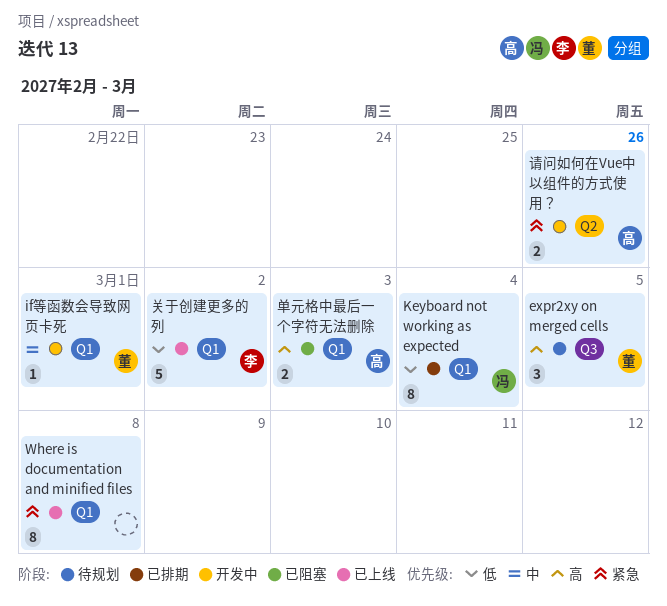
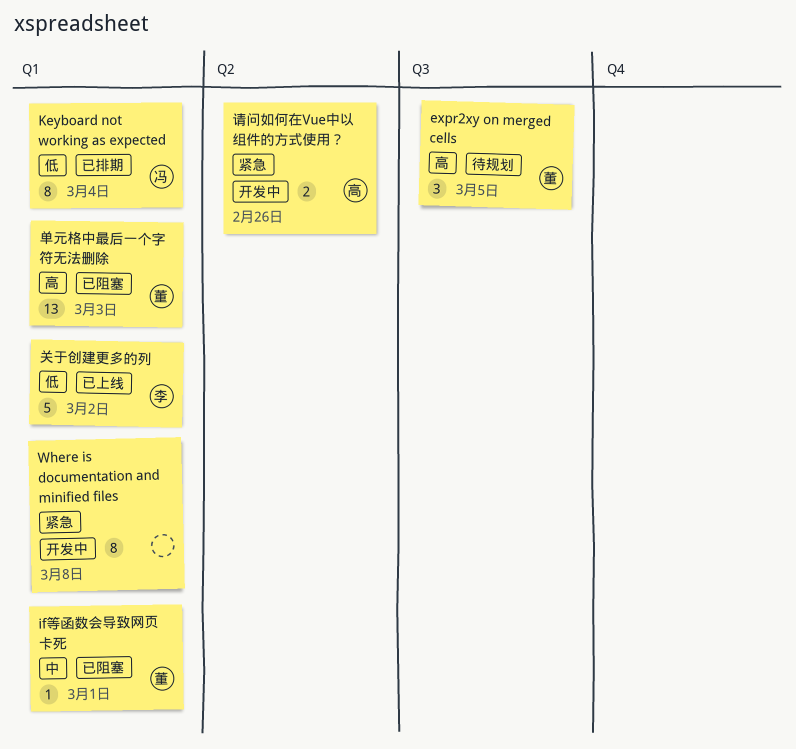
if等函数会导致网页卡死, status: 开发中 -> 已阻塞
Where is documentation and minified files, status: 已上线 -> 开发中
单元格中最后一个字符无法删除, owner: 高 -> 董
单元格中最后一个字符无法删除, estimate: 2 -> 13

